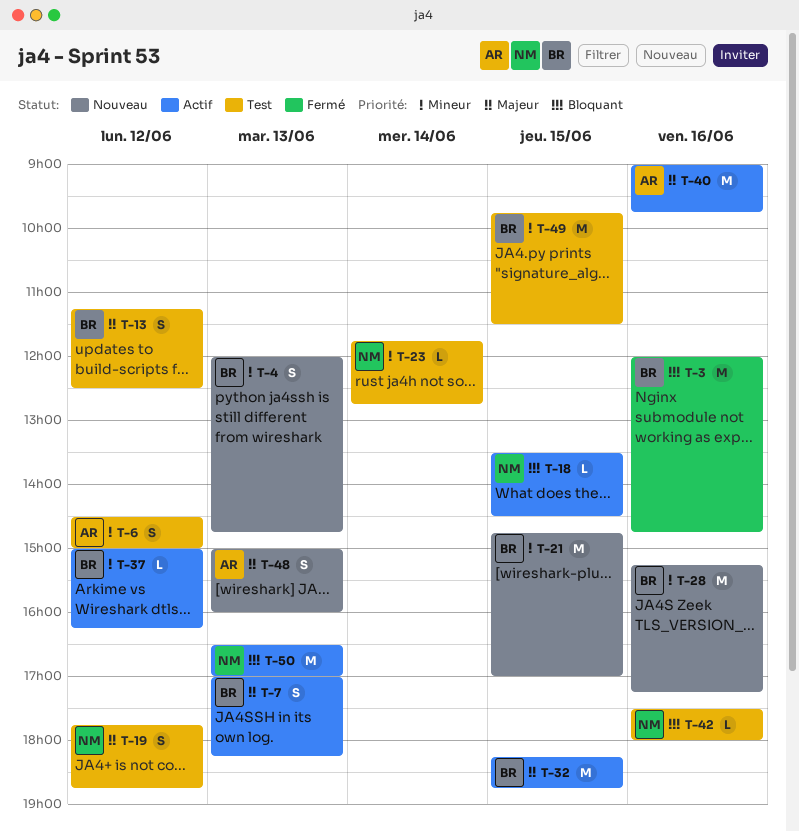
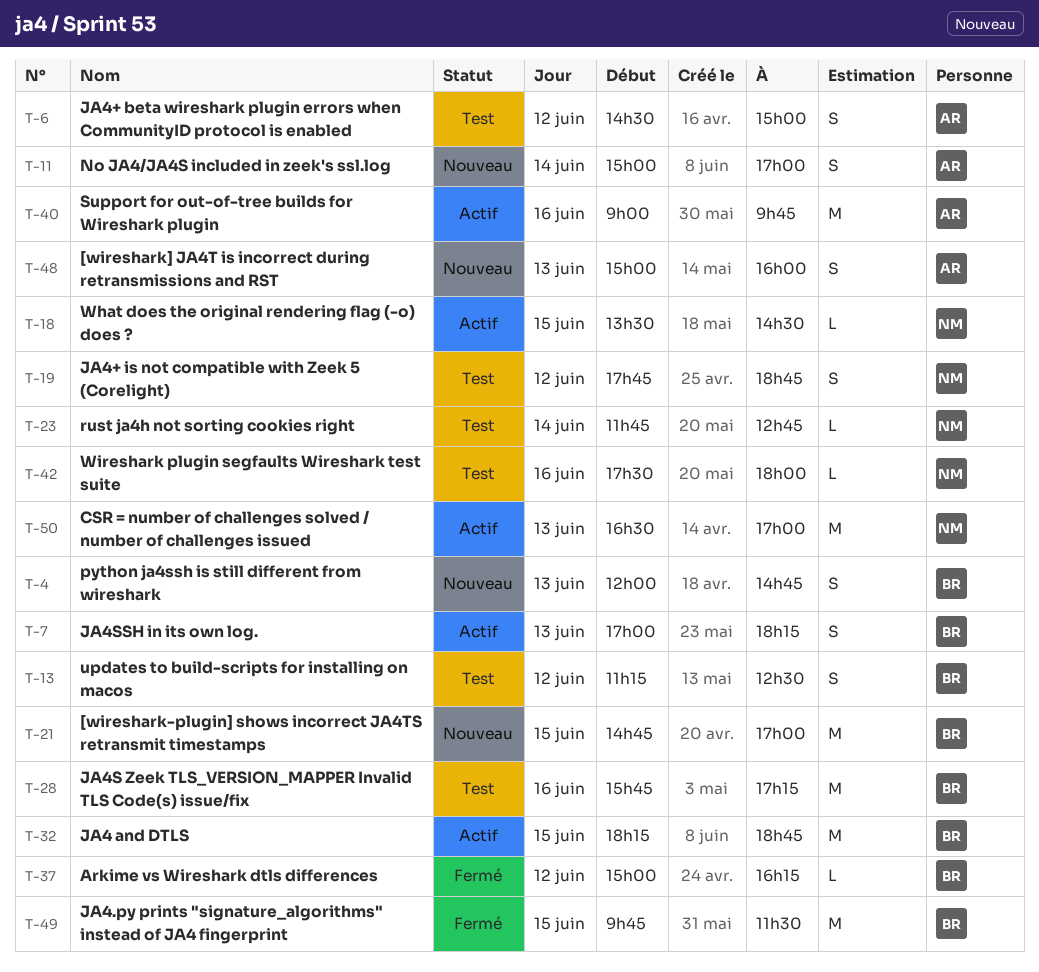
T-3: present -> none
T-11: none -> present
T-28, status: Nouveau -> Test
T-28, begins: 15:15 -> 15:45
T-37, status: Actif -> Fermé
T-49, status: Test -> Fermé

